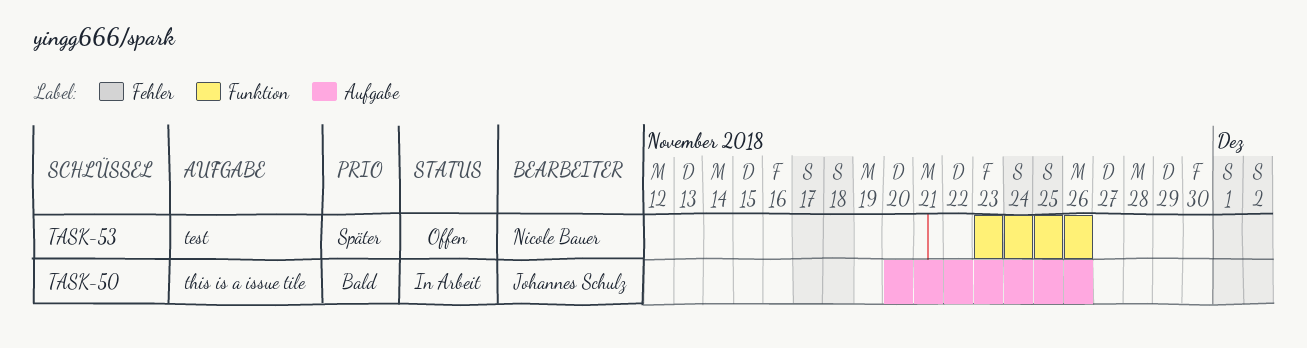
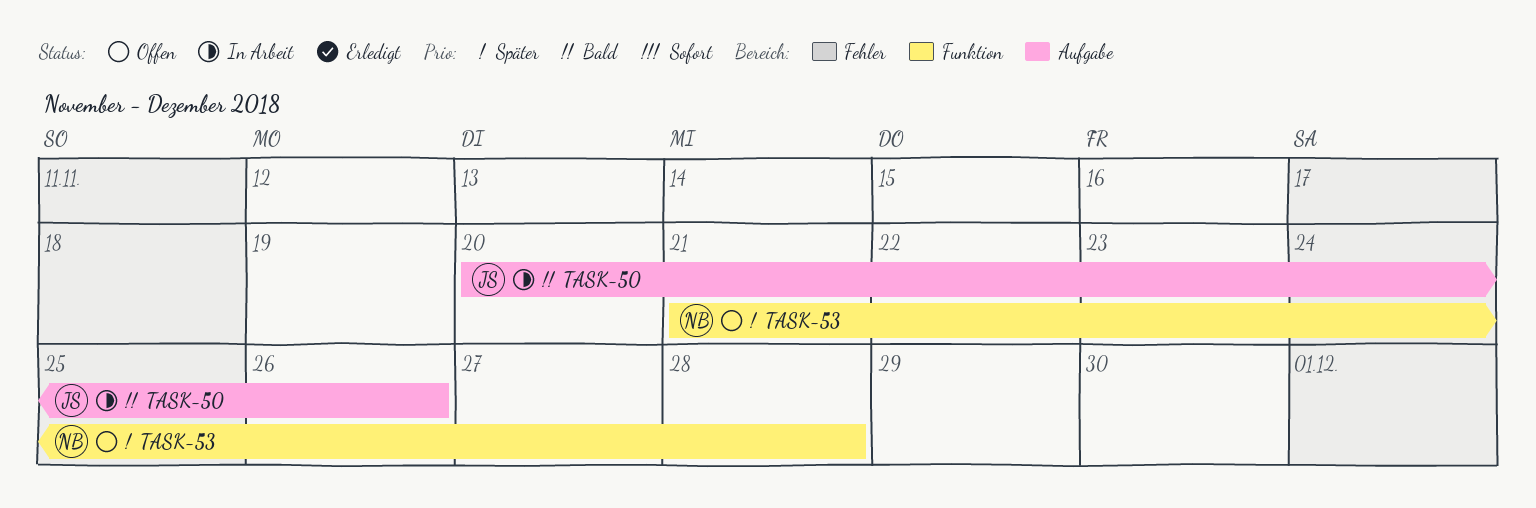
TASK-53, start: Nov 23 -> Nov 21
TASK-53, due: Nov 26 -> Nov 28

